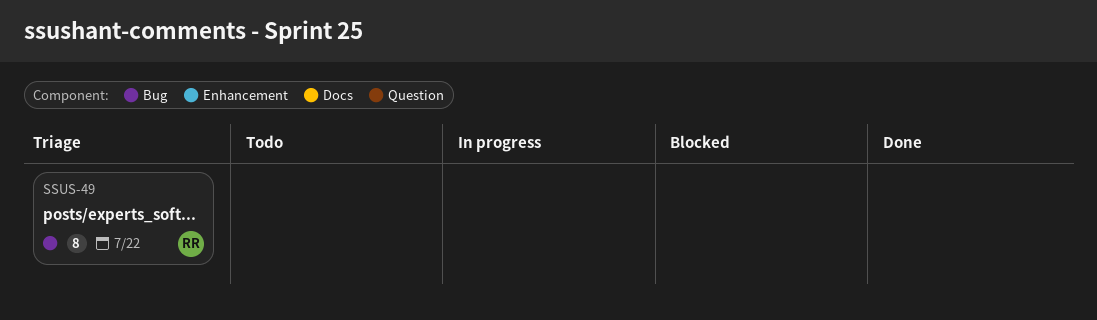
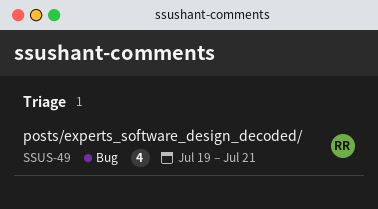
SSUS-49, estimate: 8 -> 4
SSUS-49, due: Jul 22 -> Jul 21

